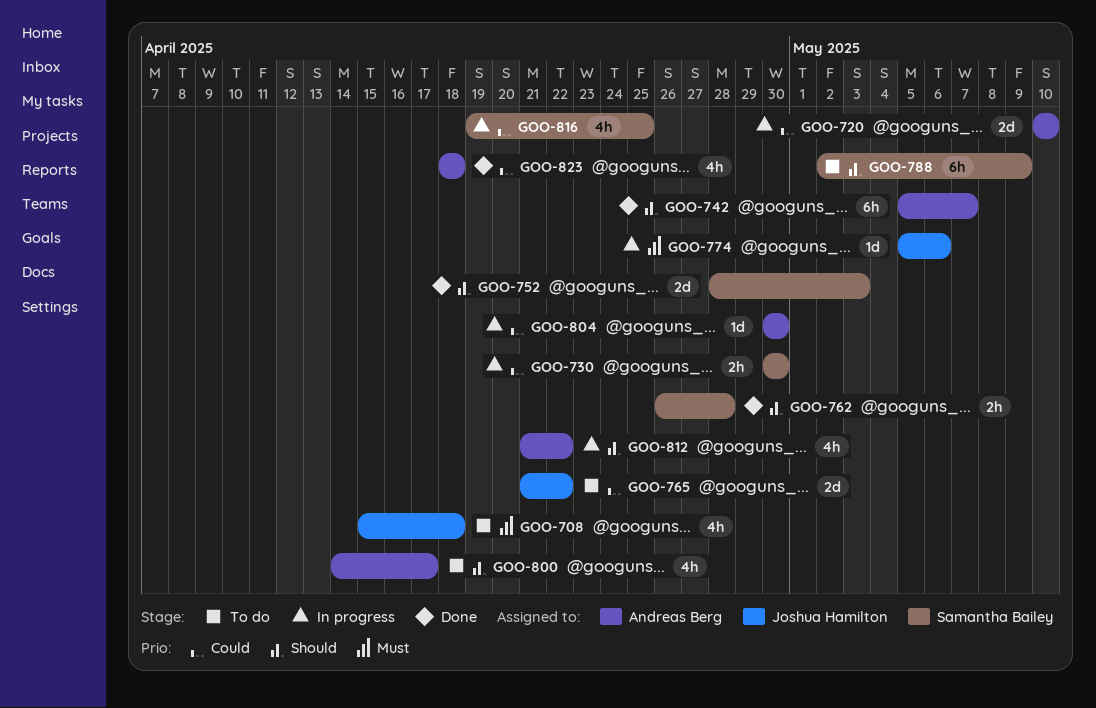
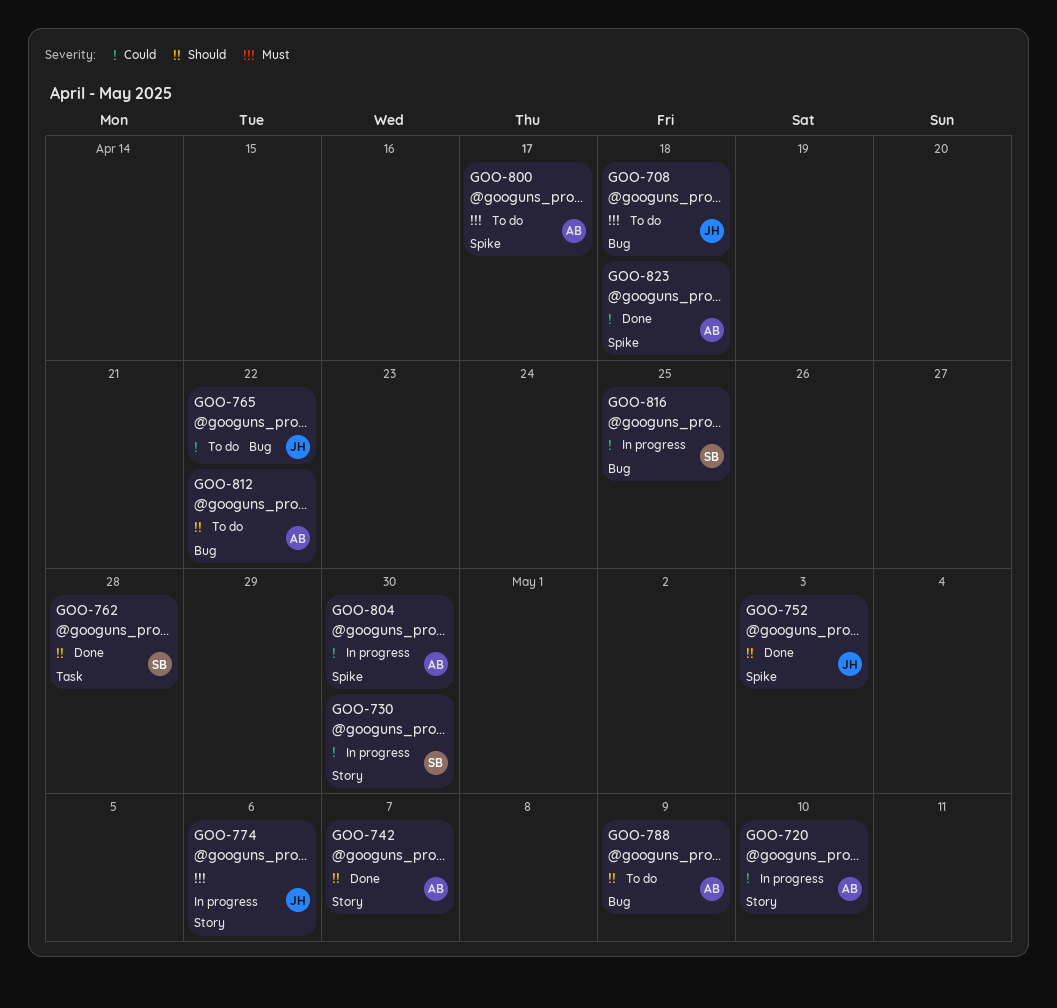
GOO-752, owner: Samantha Bailey -> Joshua Hamilton
GOO-788, owner: Samantha Bailey -> Andreas Berg
GOO-800, priority: Should -> Must
GOO-812, status: In progress -> To do

